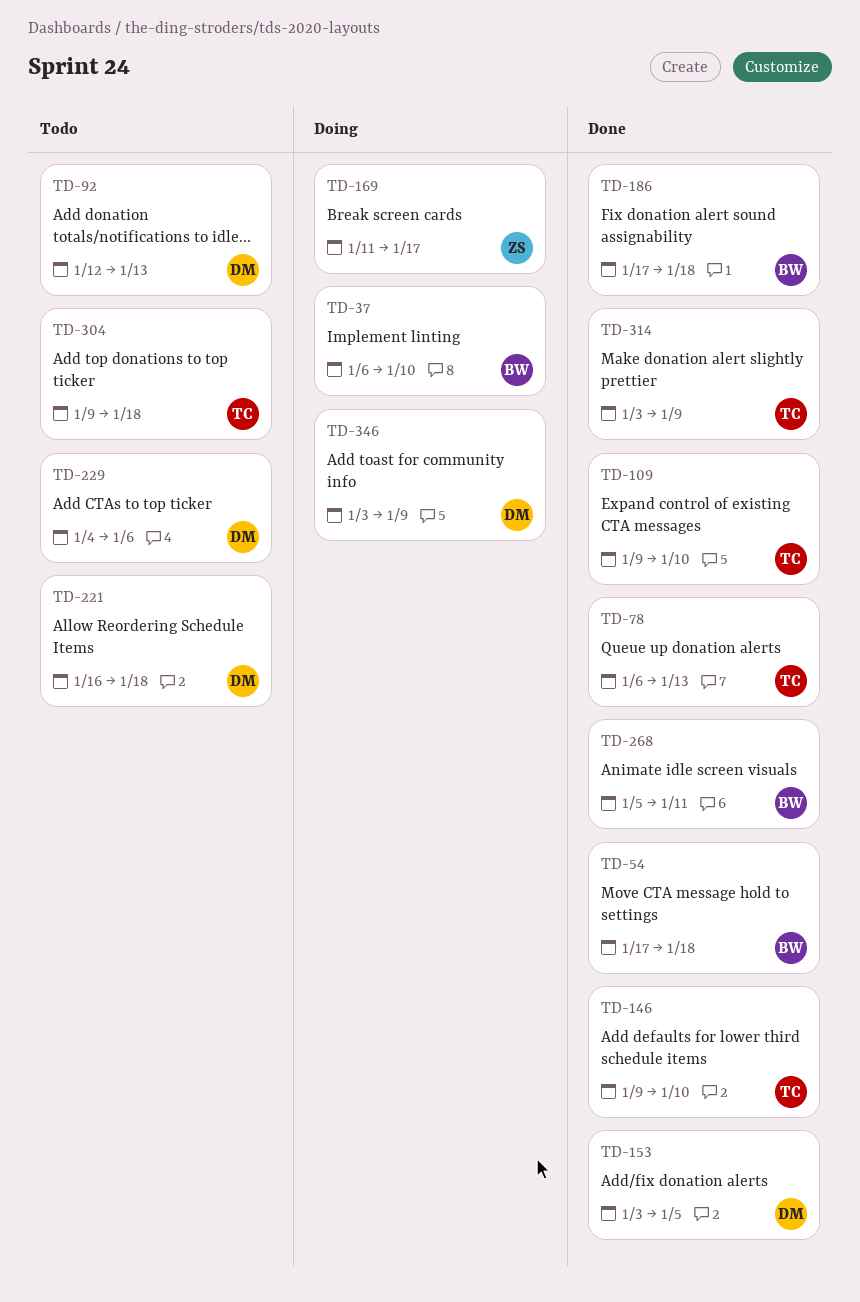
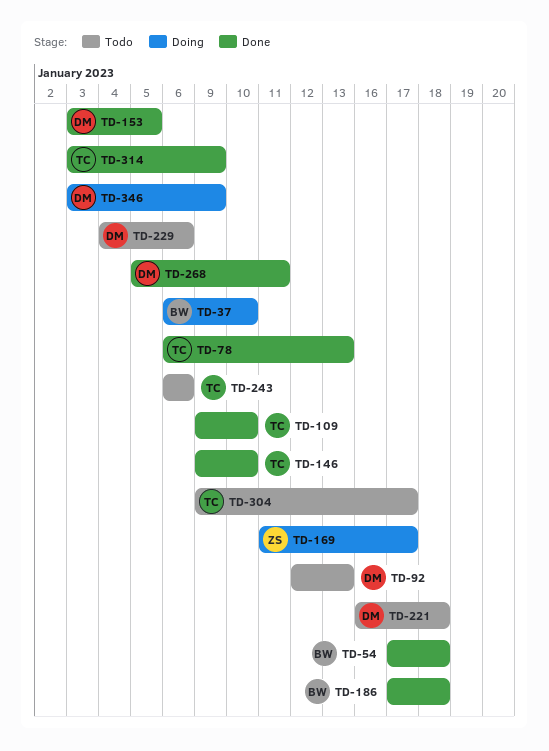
TD-243: none -> present
TD-268, owner: BW -> DM
TD-304, due: Jan 18 -> Jan 17

